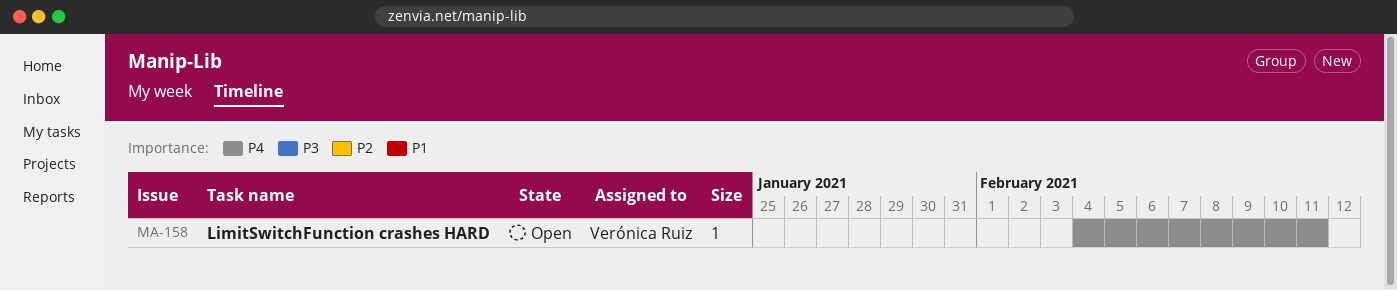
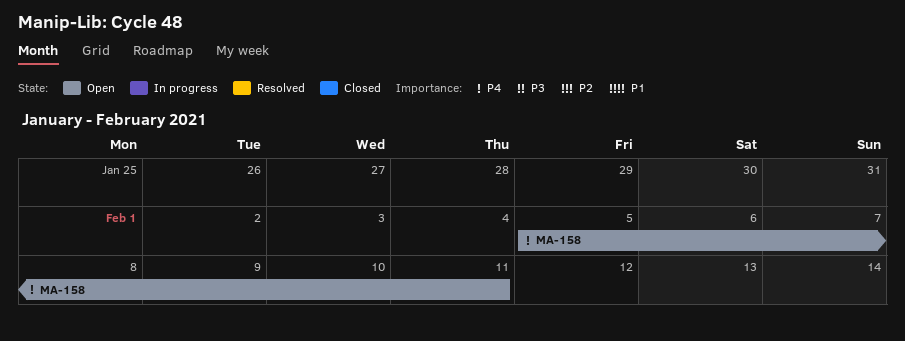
MA-158, start: Feb 4 -> Feb 5

